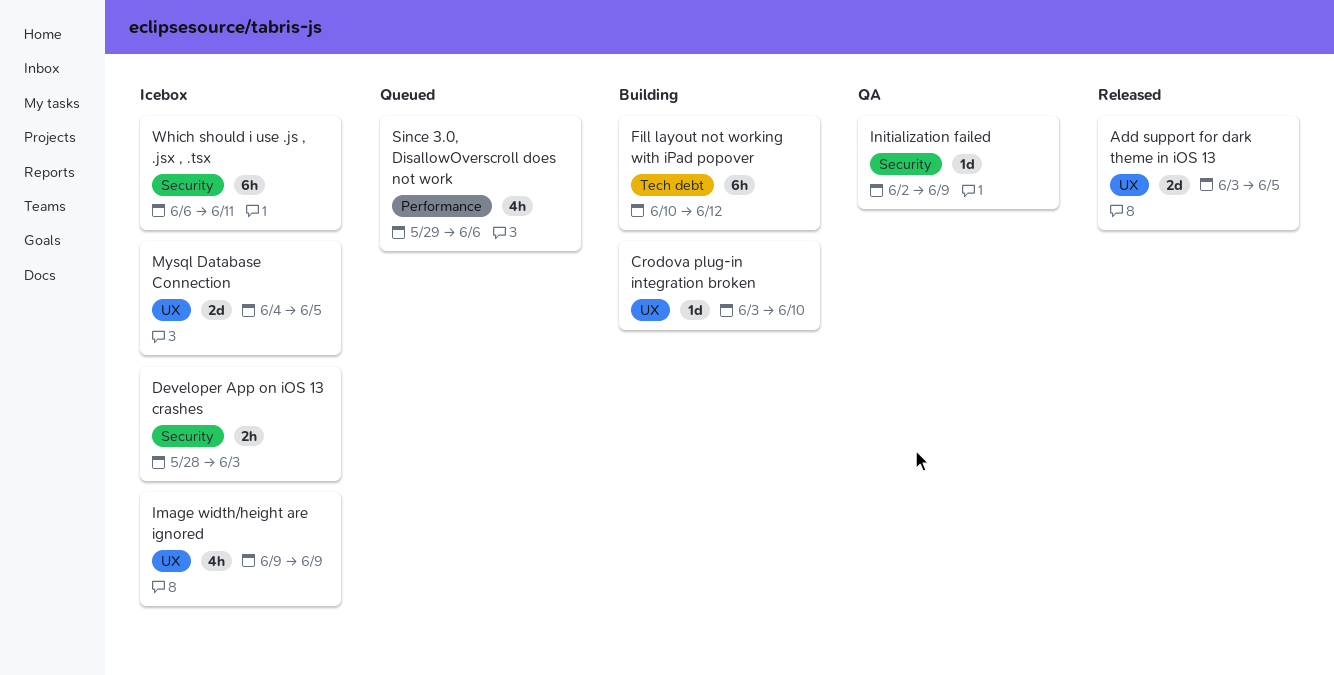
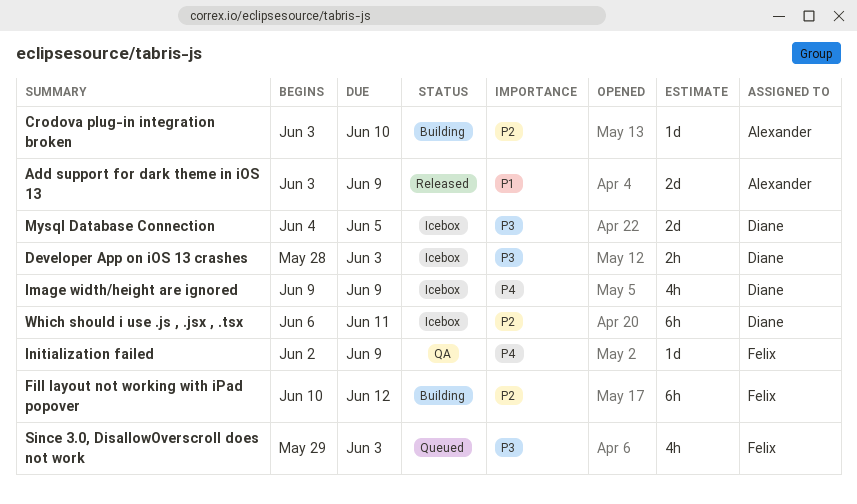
Add support for dark theme in iOS 13, due: Jun 5 -> Jun 9
Since 3.0, DisallowOverscroll does not work, due: Jun 6 -> Jun 3

